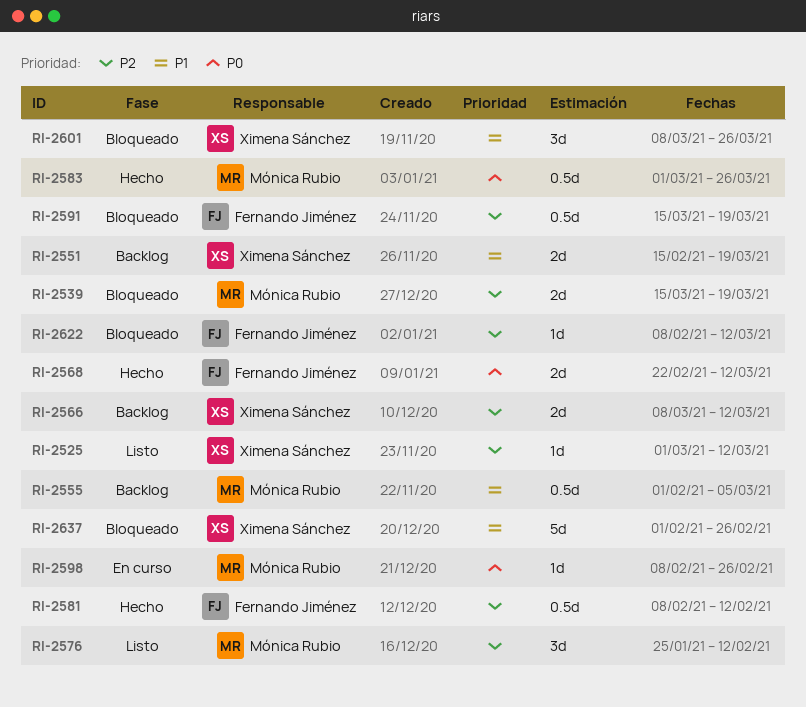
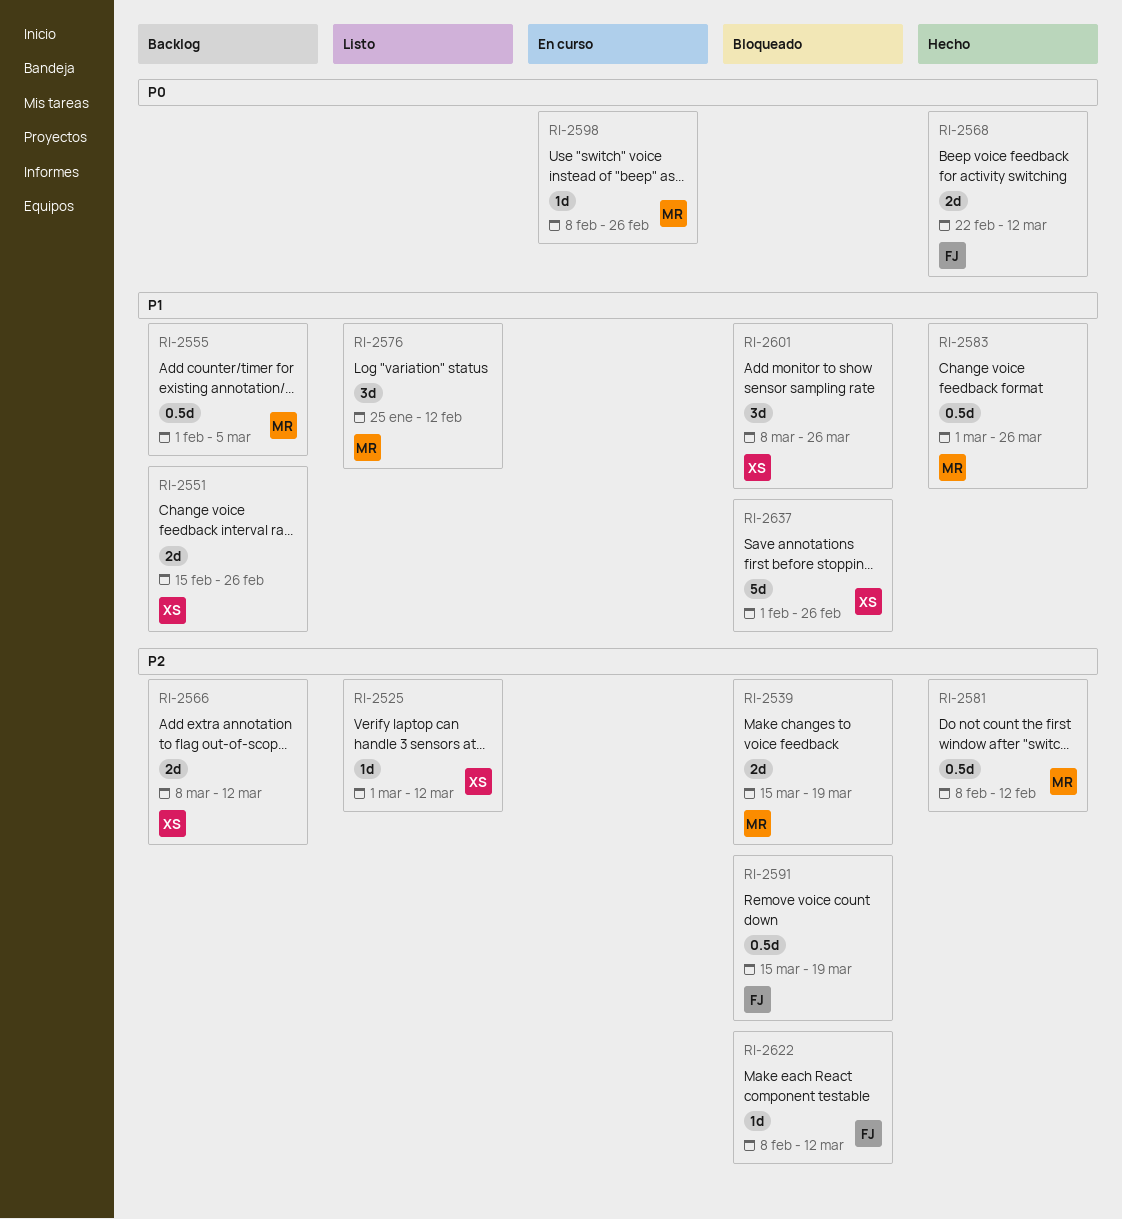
RI-2551, due: Mar 19 -> Feb 26
RI-2576, priority: P2 -> P1
RI-2581, owner: Fernando Jiménez -> Mónica Rubio
RI-2583, priority: P0 -> P1

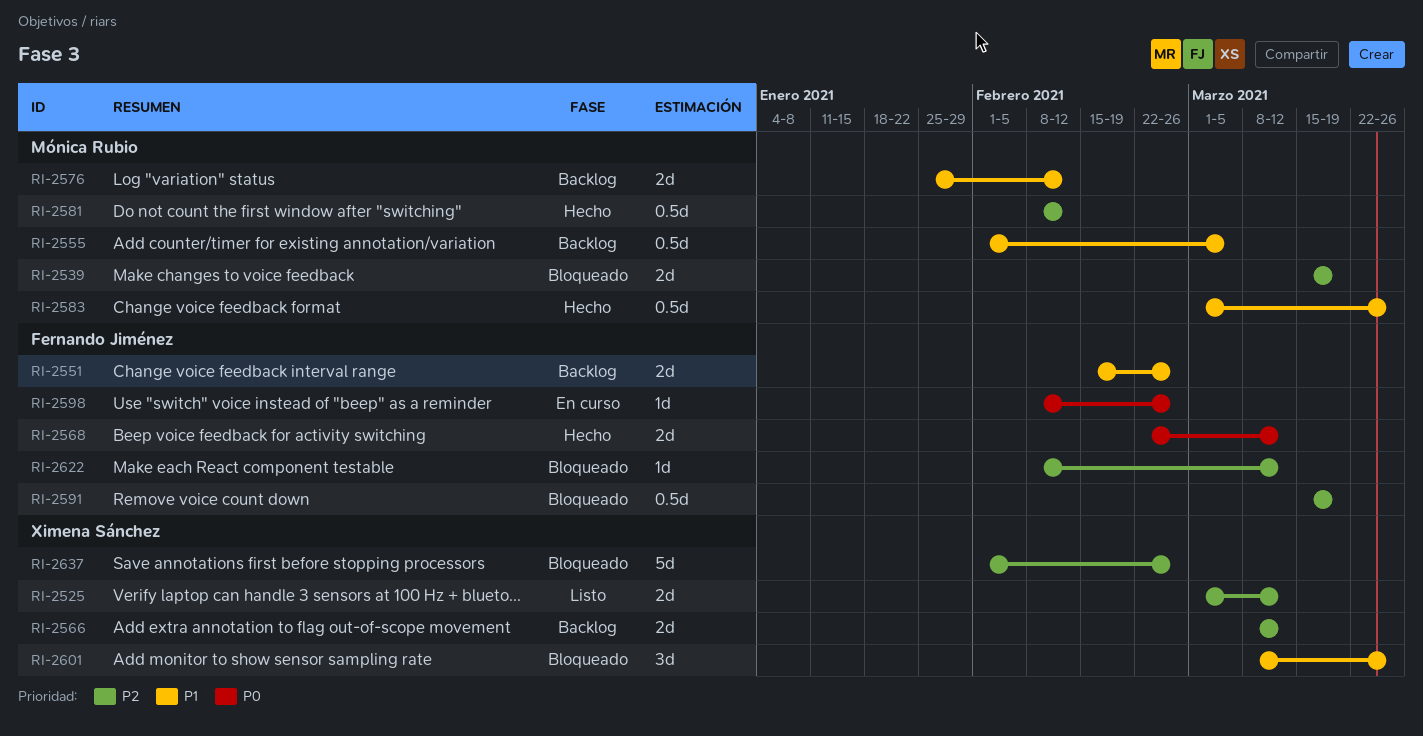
RI-2525, estimate: 1d -> 2d
RI-2551, owner: Ximena Sánchez -> Fernando Jiménez
RI-2576, status: Listo -> Backlog
RI-2576, estimate: 3d -> 2d
RI-2598, owner: Mónica Rubio -> Fernando Jiménez
RI-2637, priority: P1 -> P2

